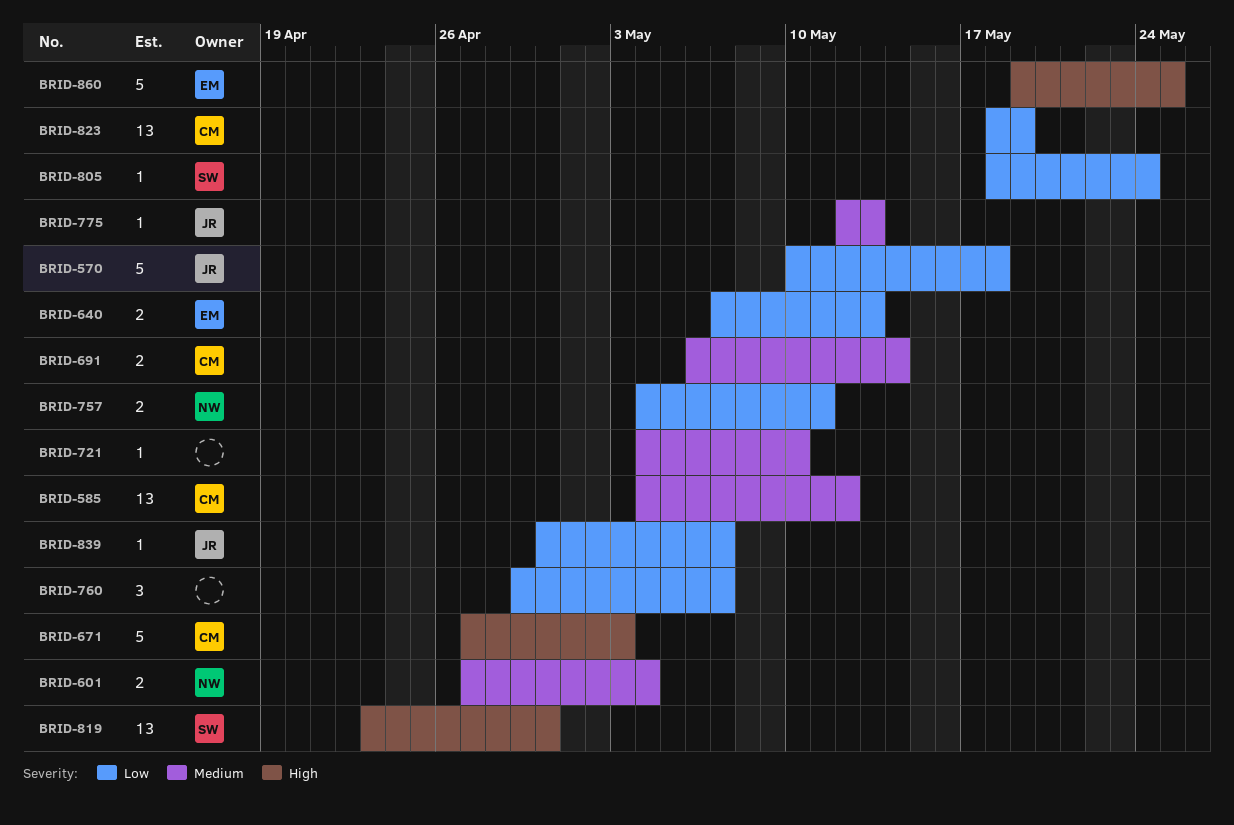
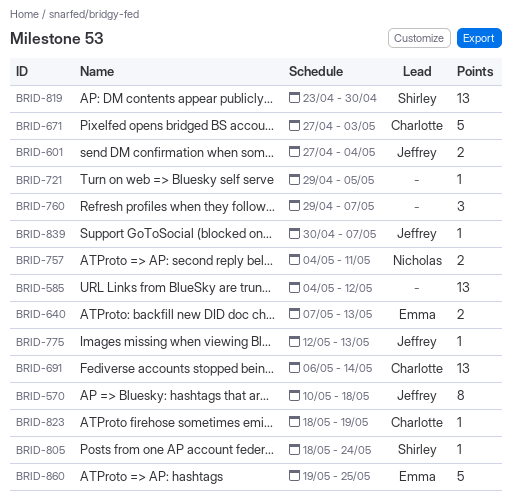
BRID-570, estimate: 5 -> 8
BRID-585, owner: Charlotte -> none
BRID-601, owner: Nicholas -> Jeffrey
BRID-691, estimate: 2 -> 13
BRID-721, start: May 4 -> Apr 29
BRID-721, due: May 10 -> May 5
BRID-823, estimate: 13 -> 1

